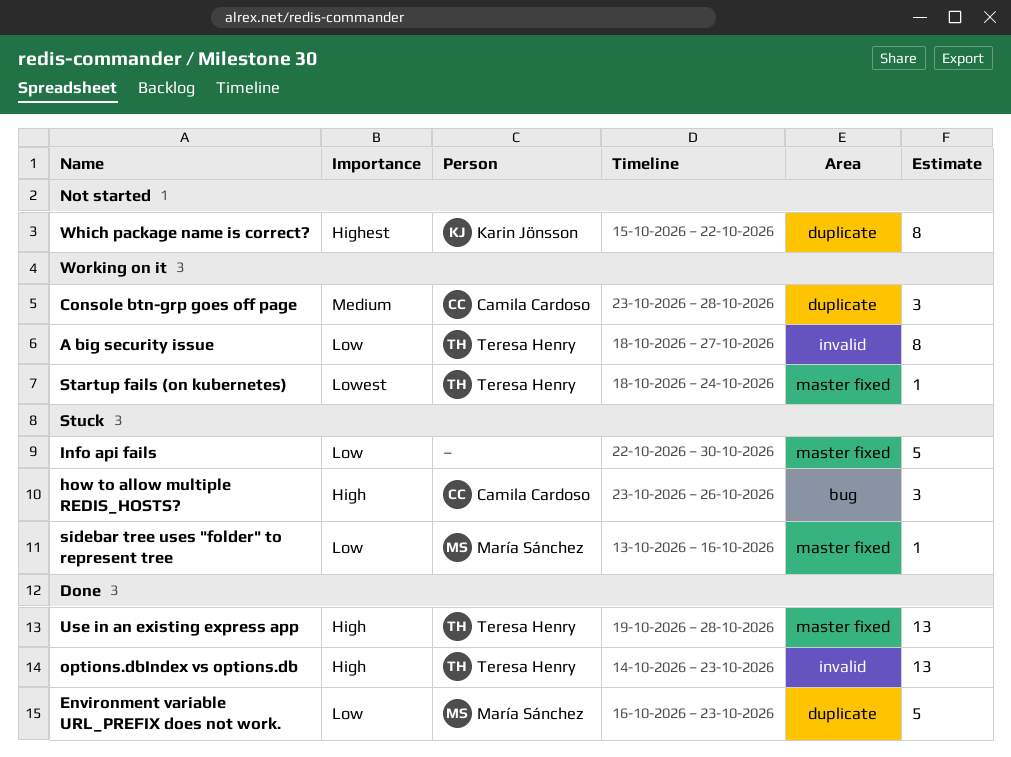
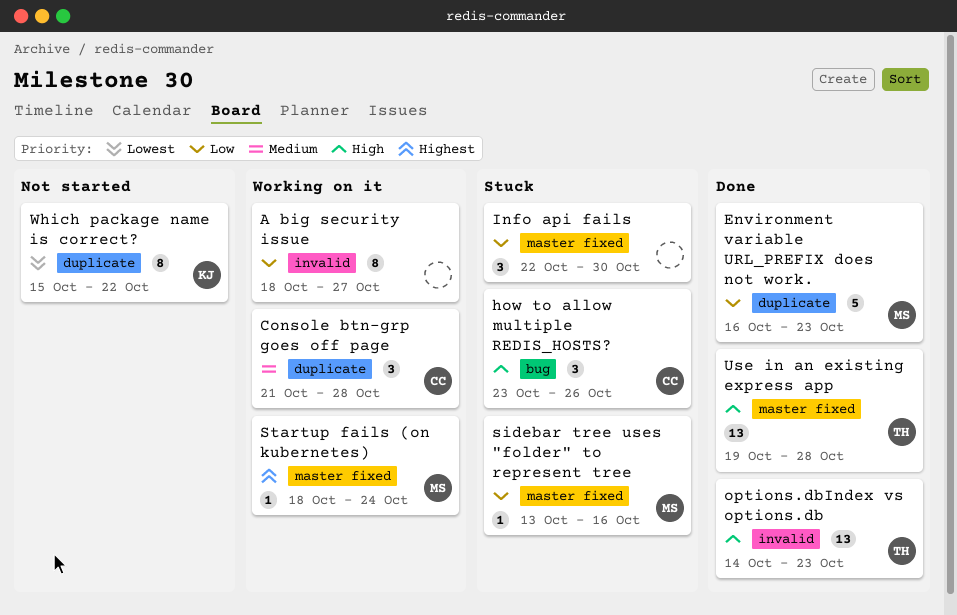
A big security issue, owner: Teresa Henry -> none
Console btn-grp goes off page, start: Oct 23 -> Oct 21
Info api fails, estimate: 5 -> 3
Startup fails (on kubernetes), owner: Teresa Henry -> María Sánchez
Startup fails (on kubernetes), priority: Lowest -> Highest
Which package name is correct?, priority: Highest -> Lowest

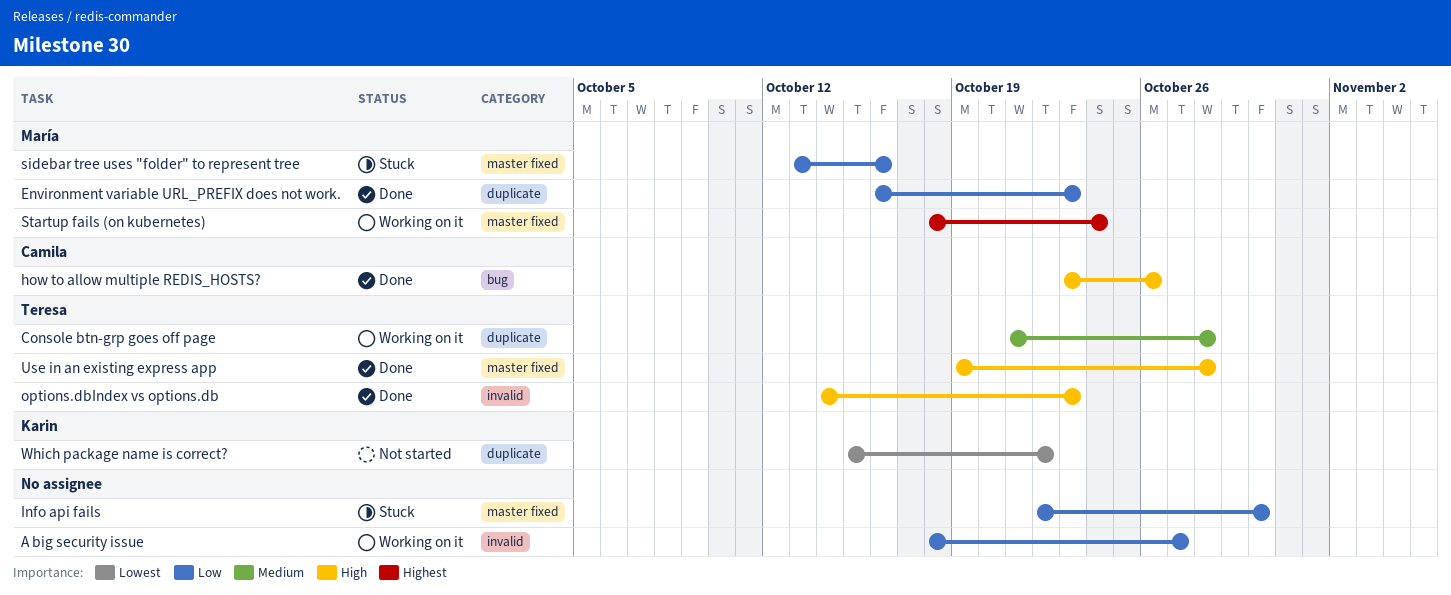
Console btn-grp goes off page, owner: Camila -> Teresa
how to allow multiple REDIS_HOSTS?, status: Stuck -> Done

